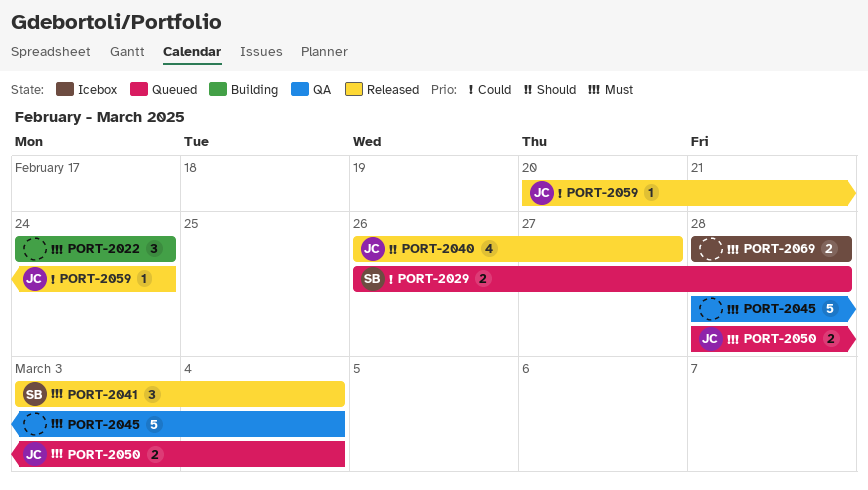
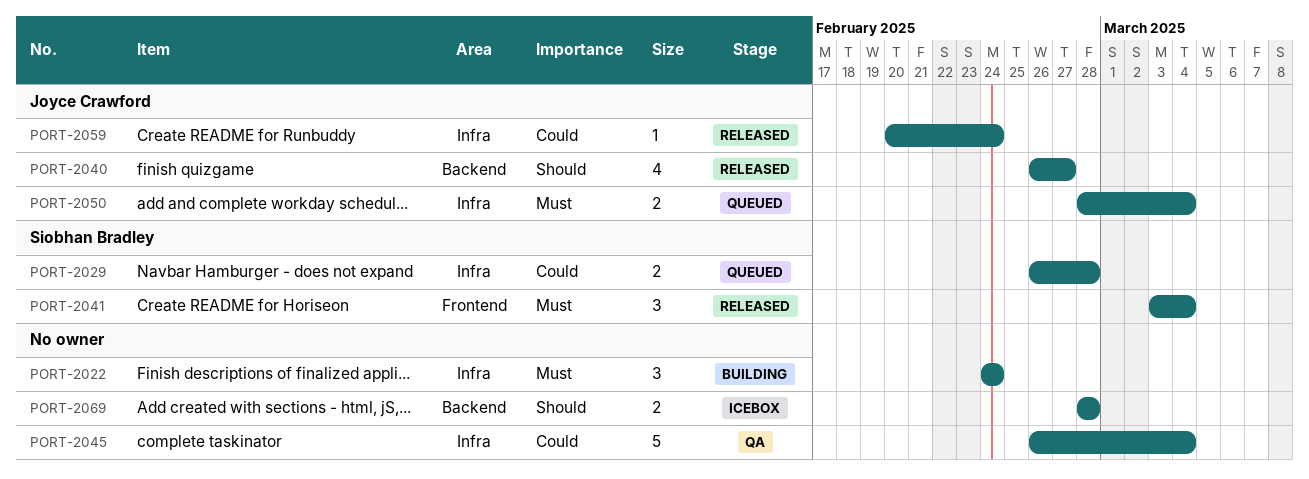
PORT-2045, priority: Must -> Could
PORT-2045, start: Feb 28 -> Feb 26
PORT-2069, priority: Must -> Should

